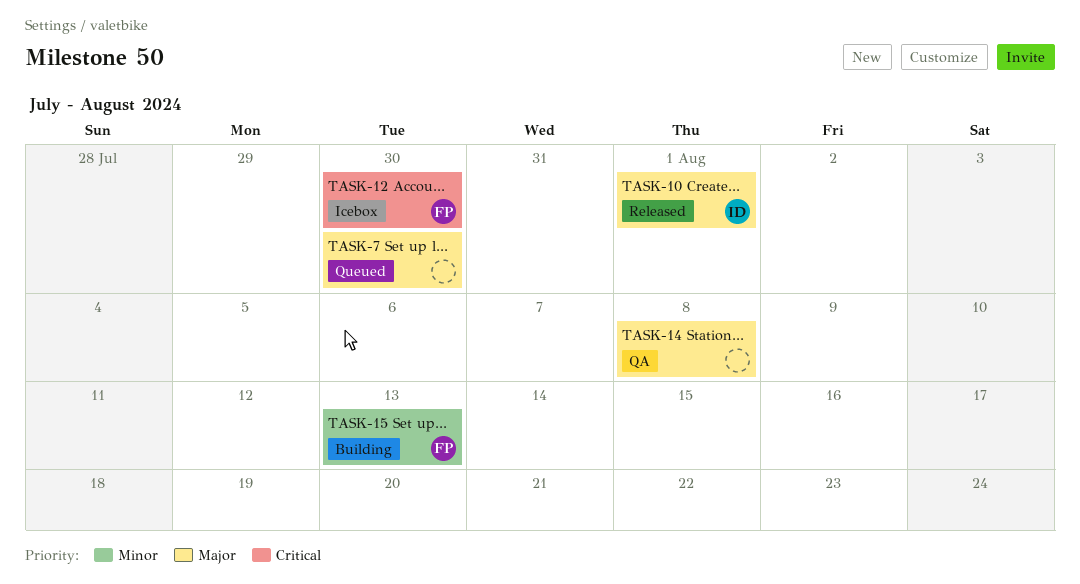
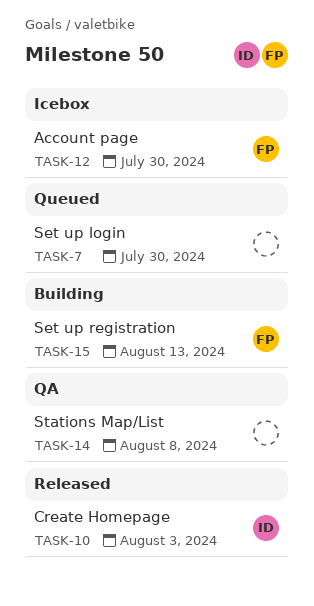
TASK-10, due: Aug 1 -> Aug 3

